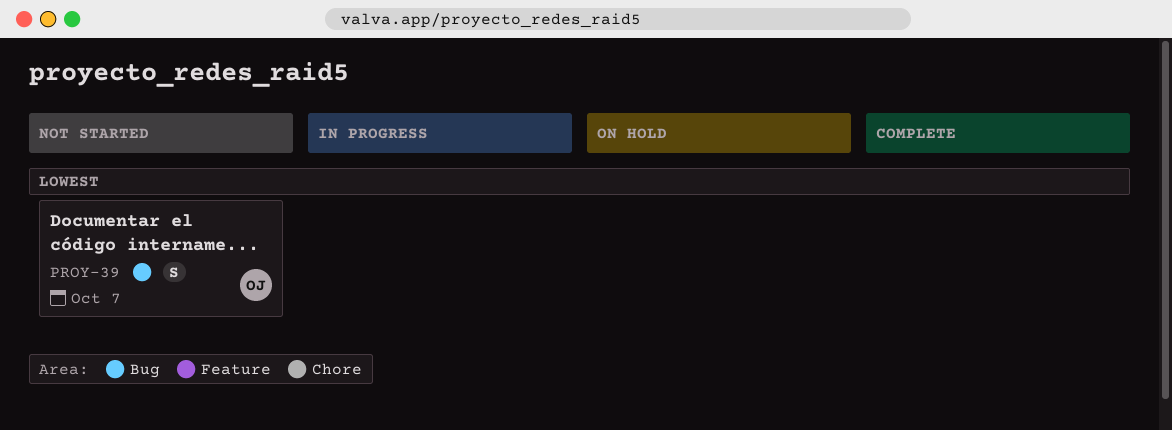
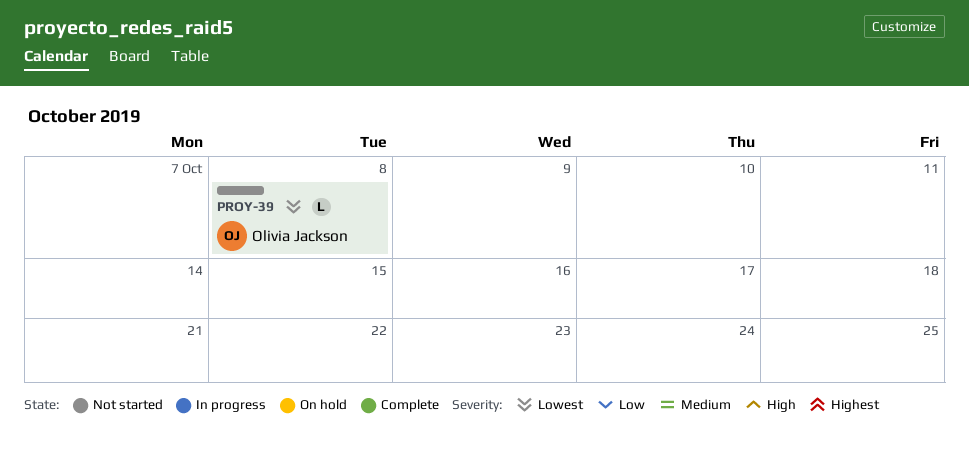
PROY-39, estimate: S -> L
PROY-39, due: Oct 7 -> Oct 8

